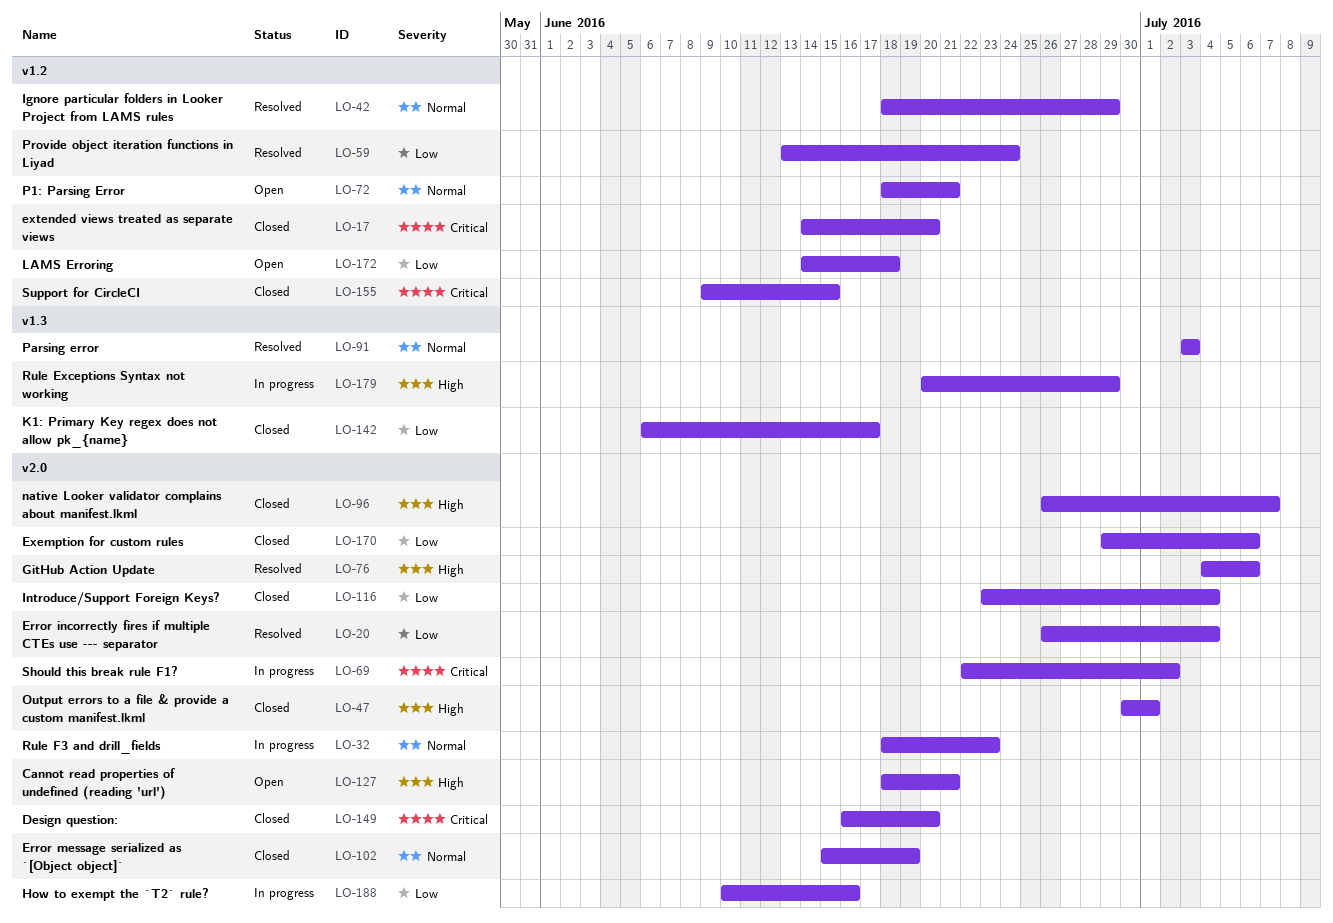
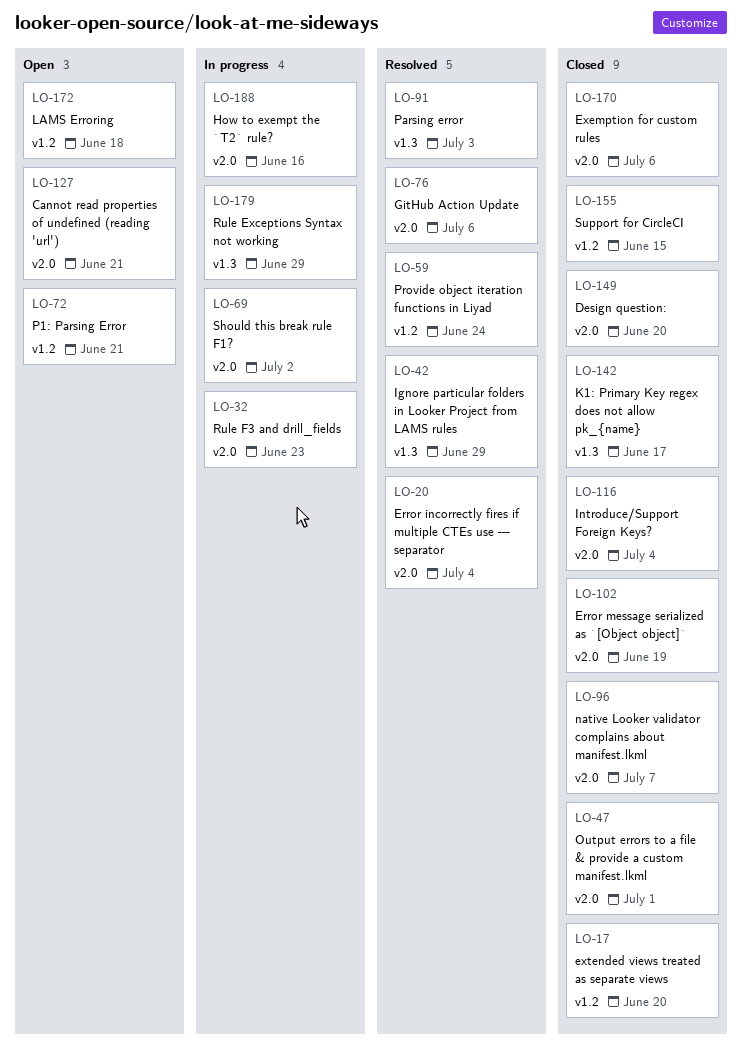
LO-42, label: v1.2 -> v1.3

